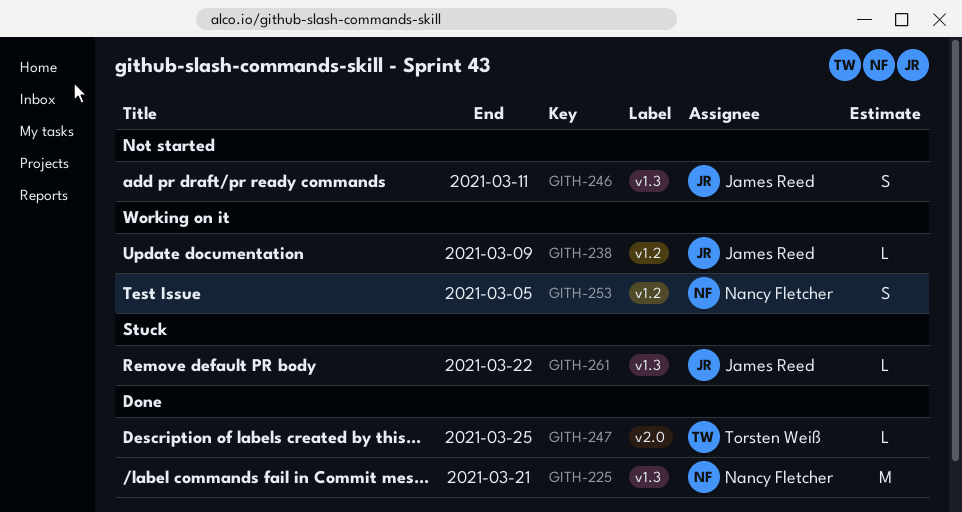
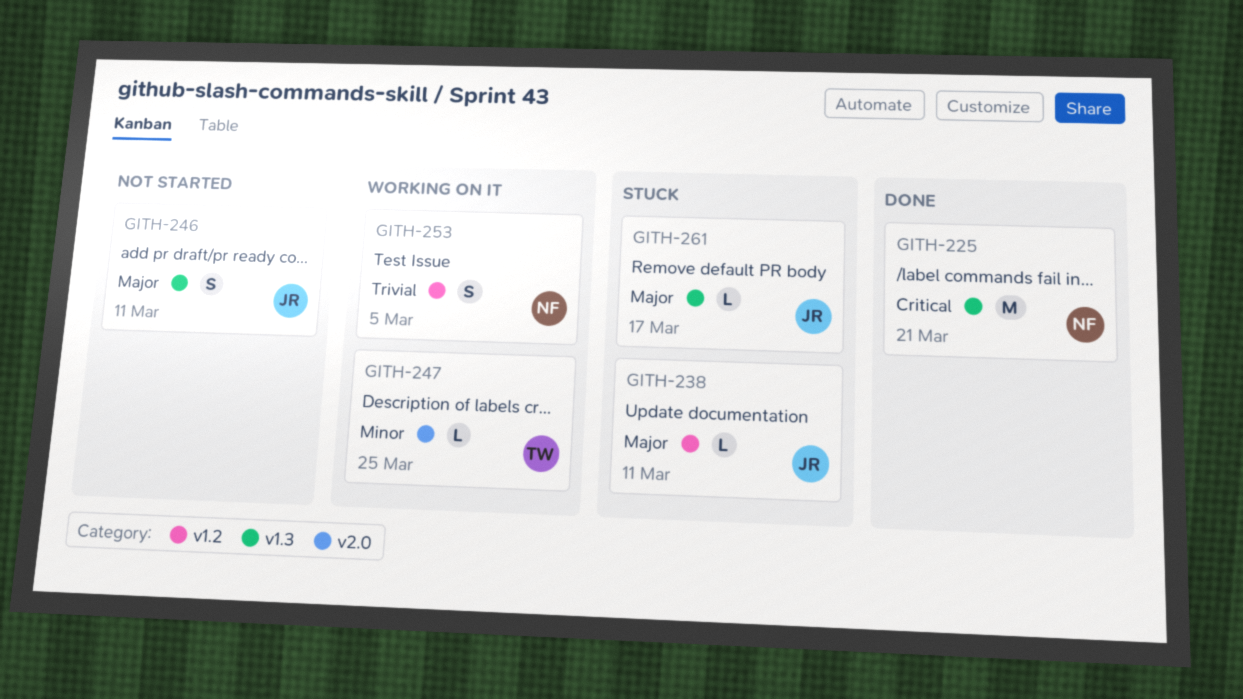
GITH-238, status: Working on it -> Stuck
GITH-238, due: Mar 9 -> Mar 11
GITH-247, status: Done -> Working on it
GITH-261, due: Mar 22 -> Mar 17

